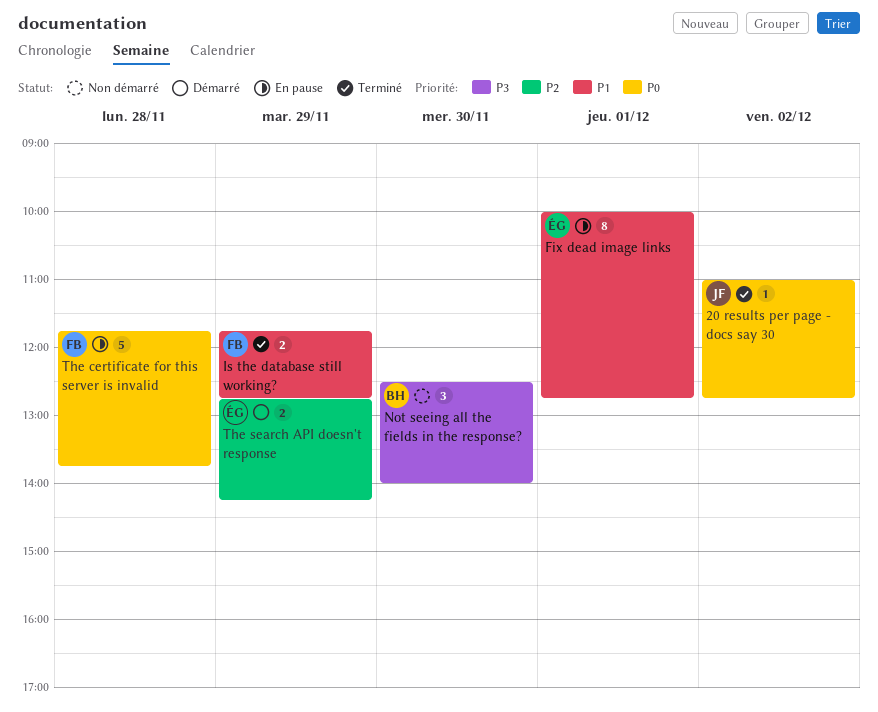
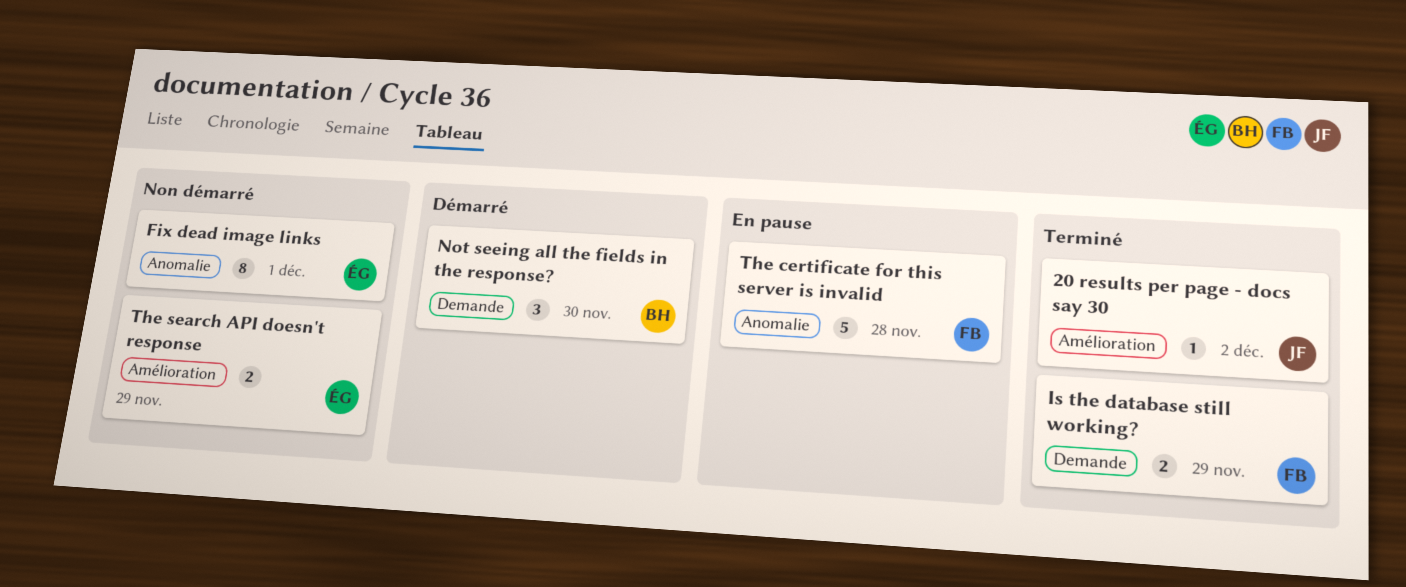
Fix dead image links, status: En pause -> Non démarré
Not seeing all the fields in the response?, status: Non démarré -> Démarré
The search API doesn't response, status: Démarré -> Non démarré

